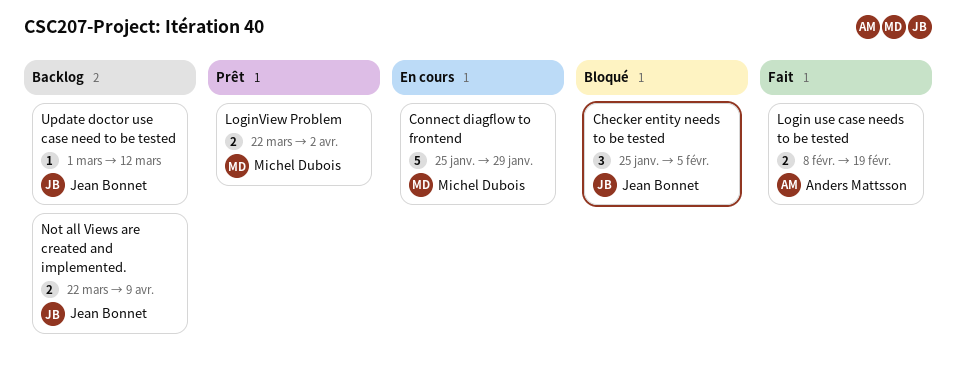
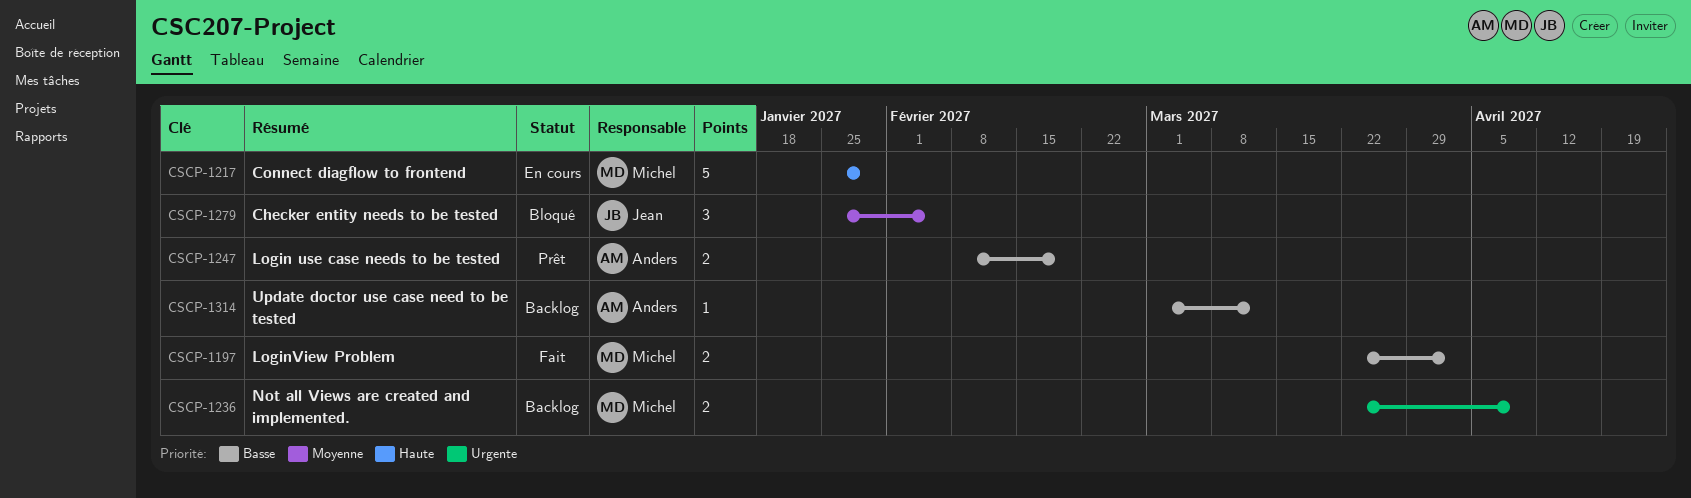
Login use case needs to be tested, status: Fait -> Prêt
LoginView Problem, status: Prêt -> Fait
Not all Views are created and implemented., owner: Jean Bonnet -> Michel Dubois
Update doctor use case need to be tested, owner: Jean Bonnet -> Anders Mattsson

